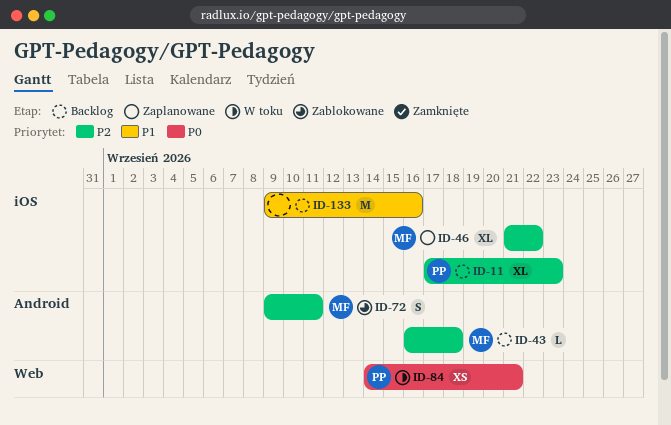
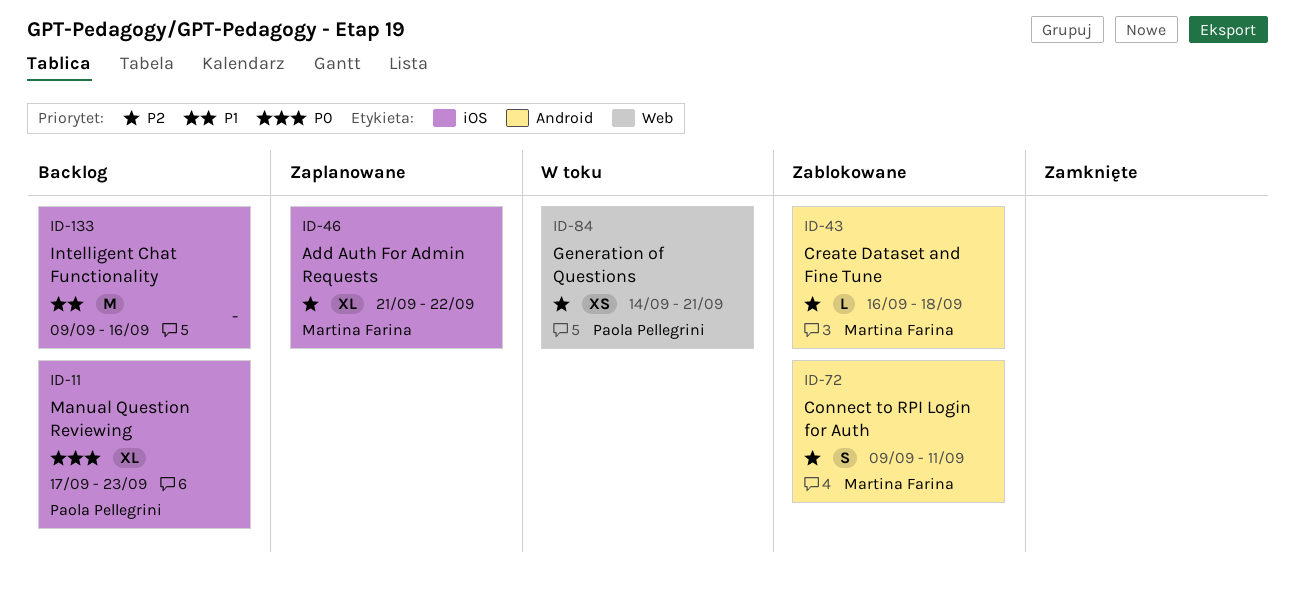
ID-11, priority: P2 -> P0
ID-43, status: Backlog -> Zablokowane
ID-84, priority: P0 -> P2

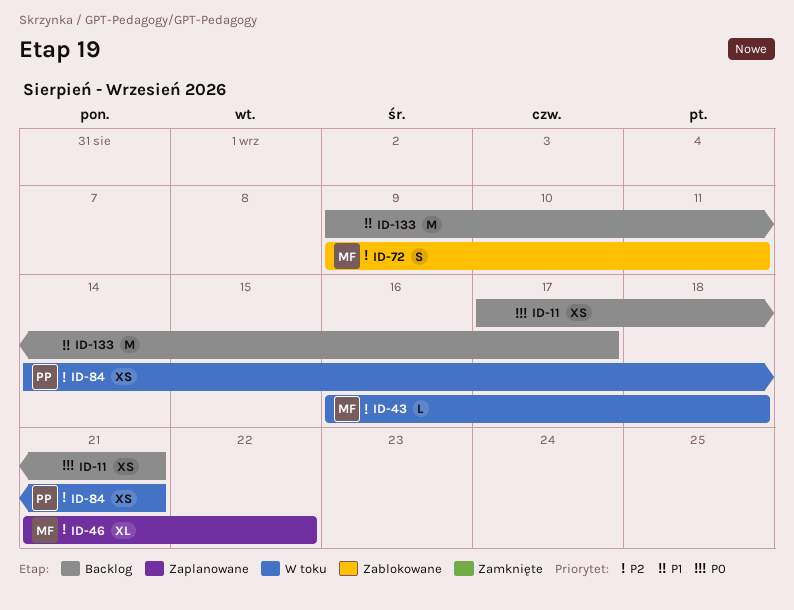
ID-11, owner: Paola Pellegrini -> none
ID-11, estimate: XL -> XS
ID-11, due: Sep 23 -> Sep 21
ID-43, status: Zablokowane -> W toku
ID-133, due: Sep 16 -> Sep 17

